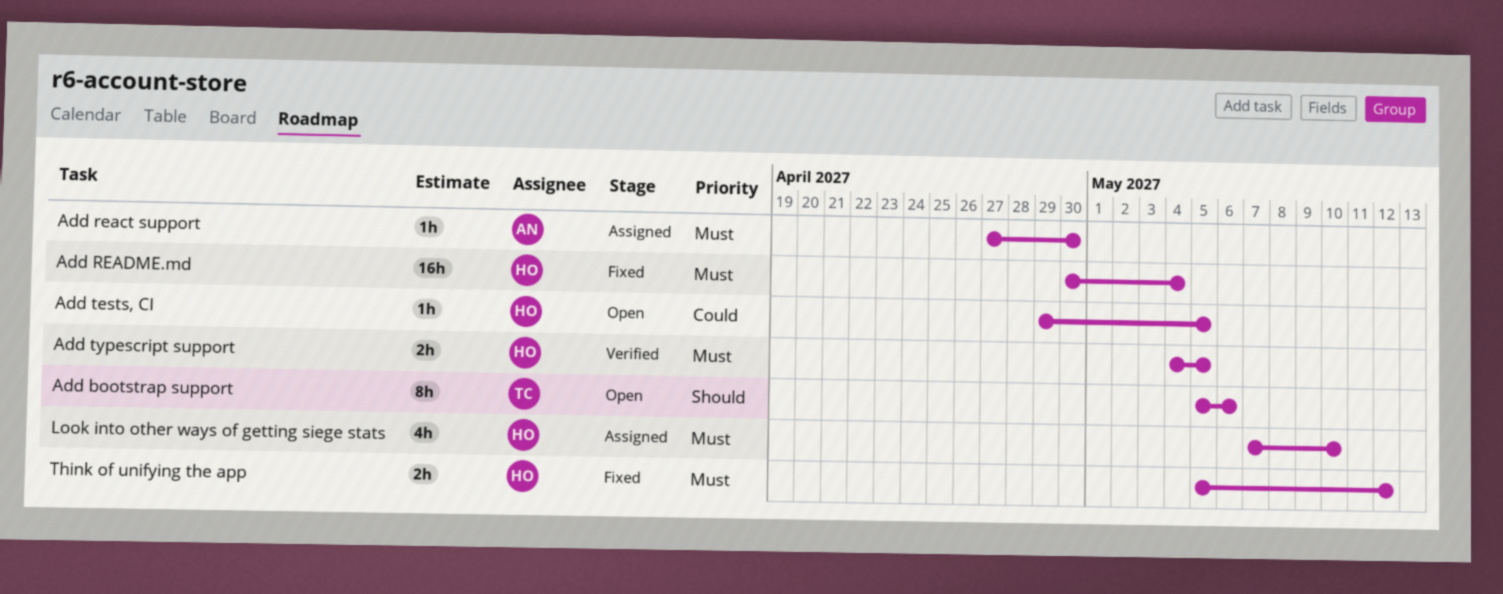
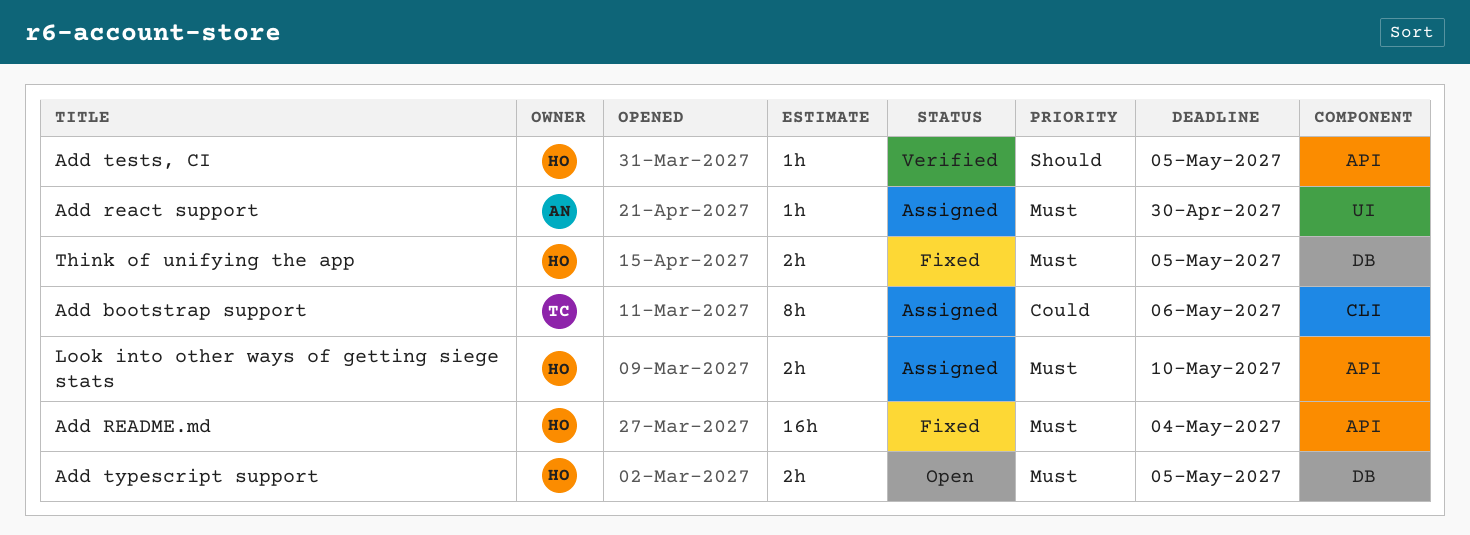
Add bootstrap support, status: Open -> Assigned
Add bootstrap support, priority: Should -> Could
Add tests, CI, status: Open -> Verified
Add tests, CI, priority: Could -> Should
Add typescript support, status: Verified -> Open
Look into other ways of getting siege stats, estimate: 4h -> 2h
Think of unifying the app, due: May 12 -> May 5

